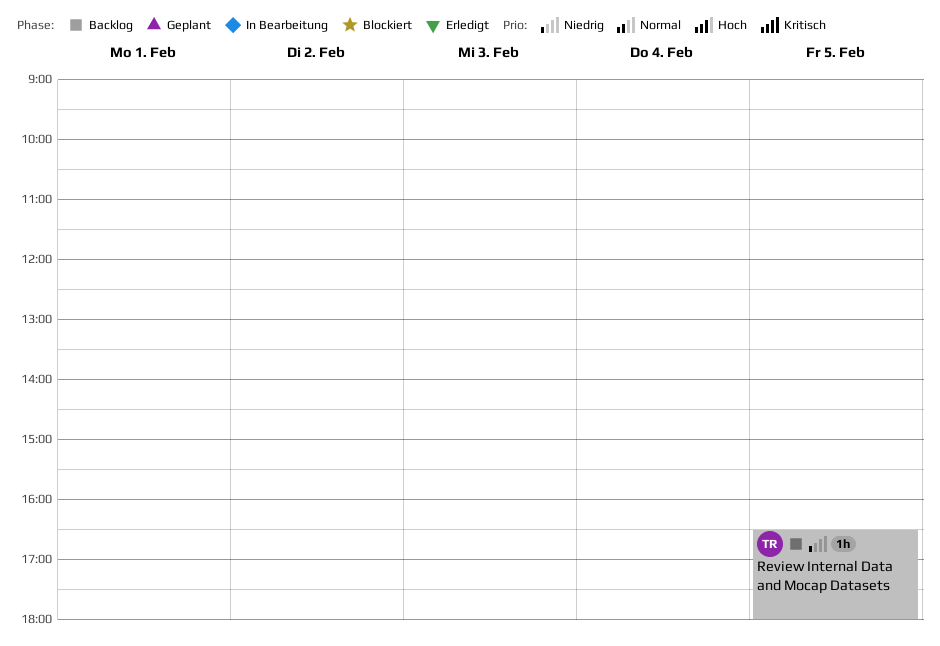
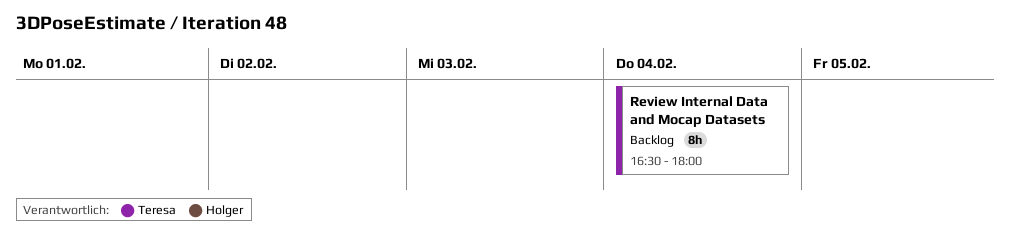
Review Internal Data and Mocap Datasets, estimate: 1h -> 8h
Review Internal Data and Mocap Datasets, day: Feb 5 -> Feb 4

